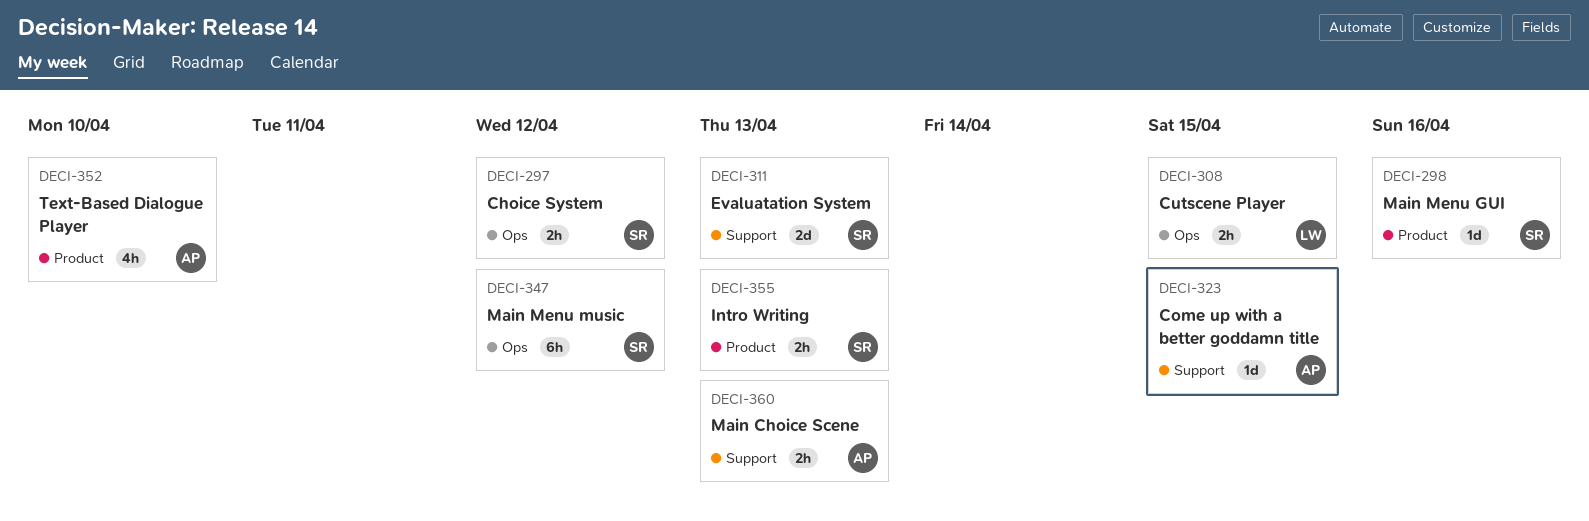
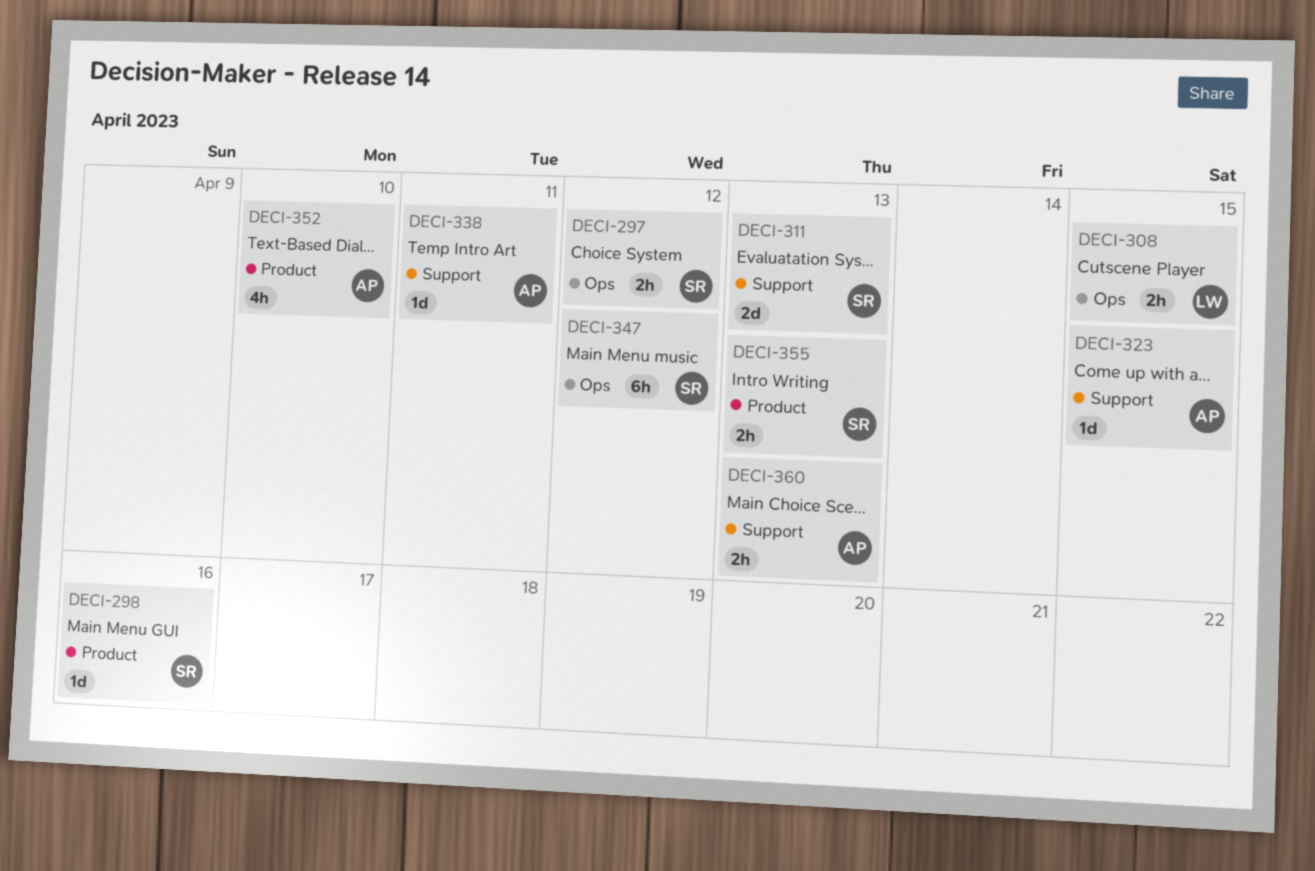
DECI-338: none -> present

